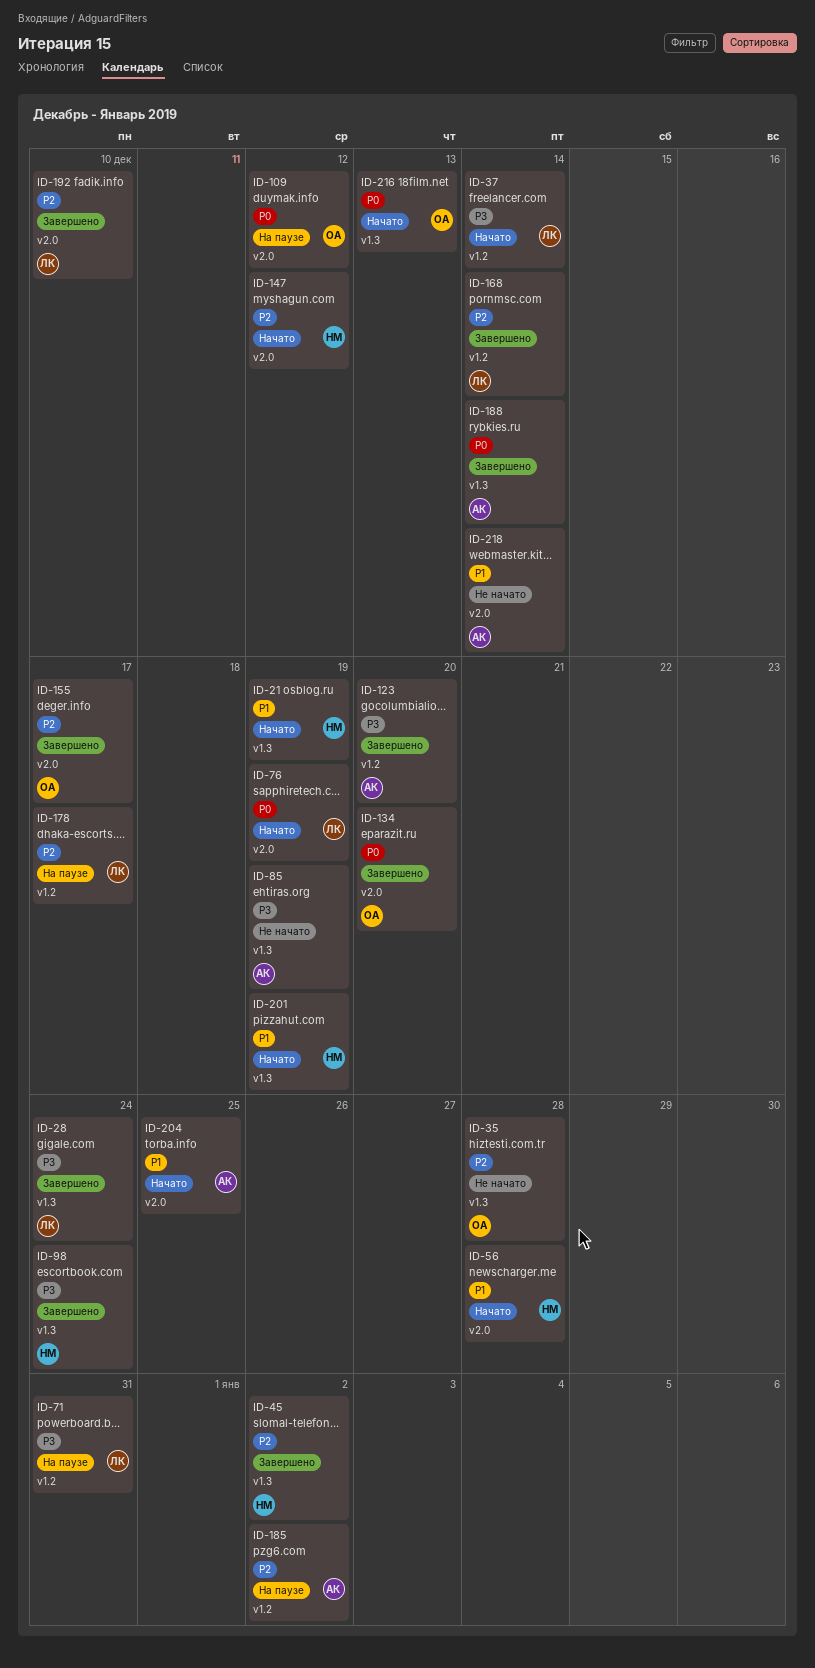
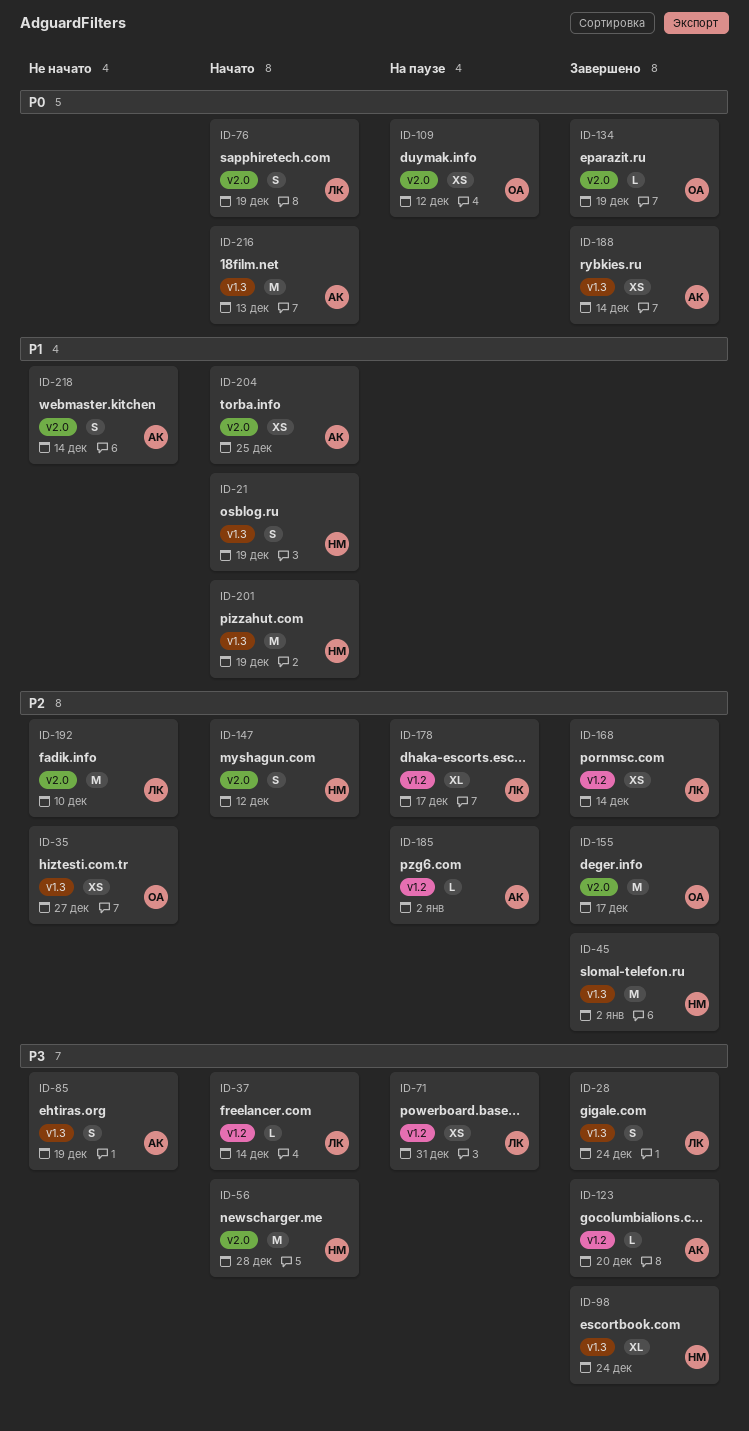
ID-35, due: Dec 28 -> Dec 27
ID-56, priority: P1 -> P3
ID-134, due: Dec 20 -> Dec 19
ID-192, status: Завершено -> Не начато
ID-216, owner: ОА -> АК

